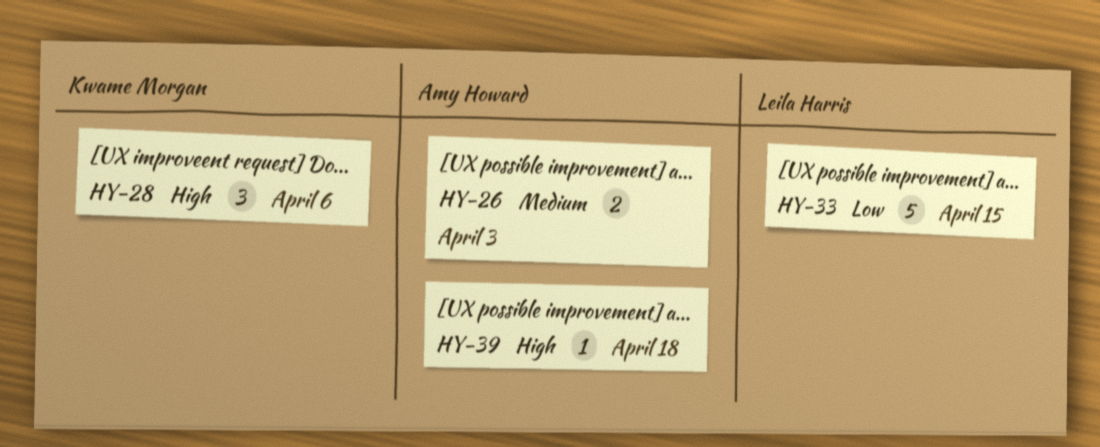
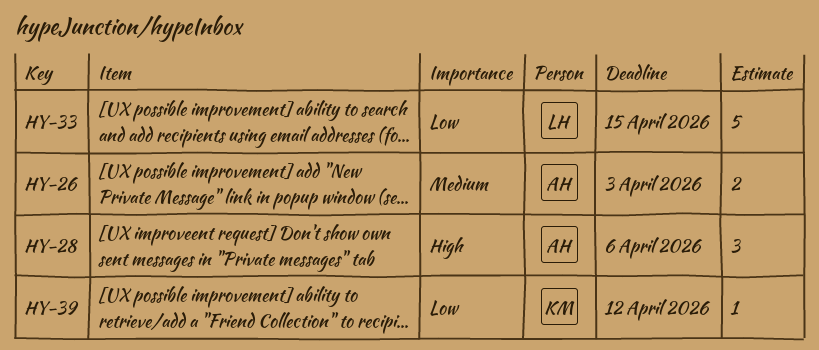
HY-28, owner: Kwame Morgan -> Amy Howard
HY-39, owner: Amy Howard -> Kwame Morgan
HY-39, priority: High -> Low
HY-39, due: Apr 18 -> Apr 12

